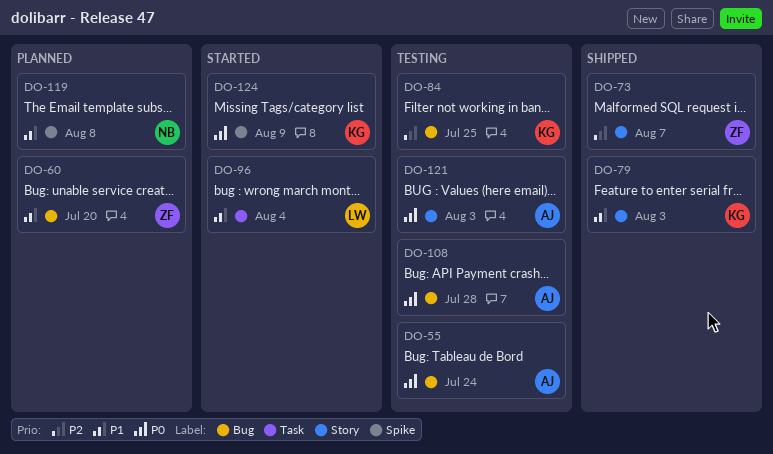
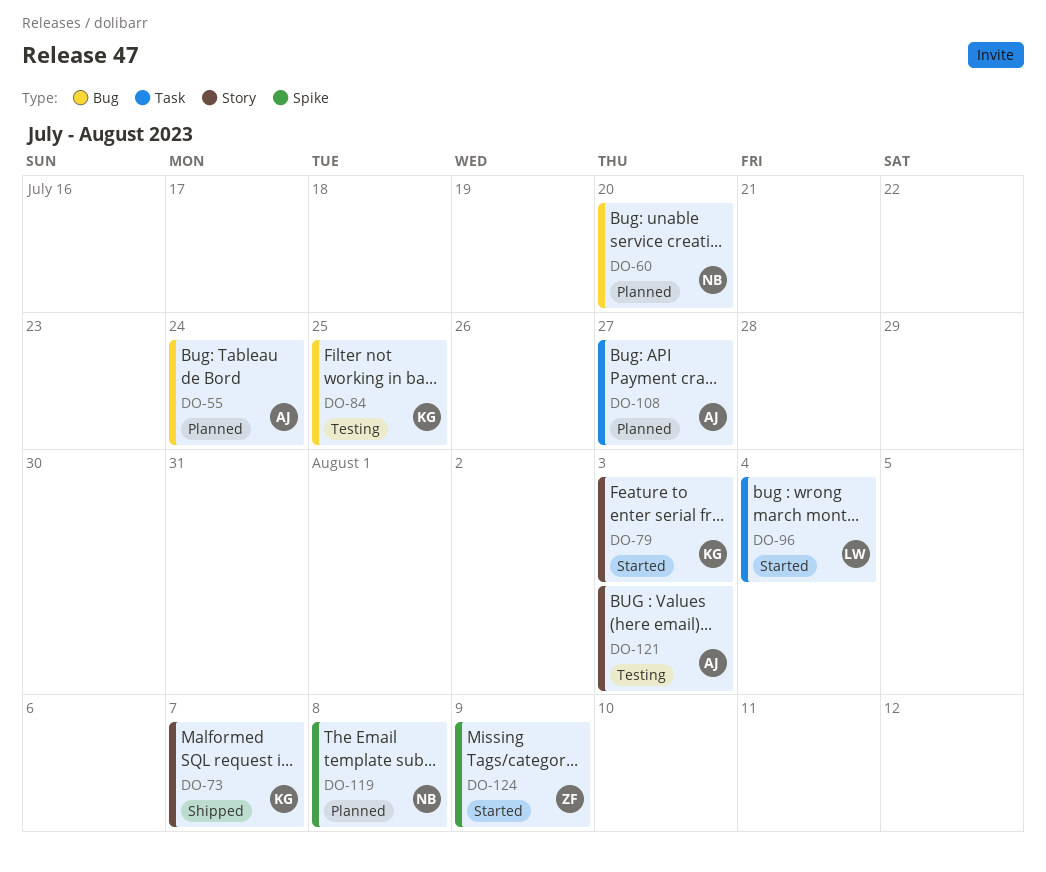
DO-55, status: Testing -> Planned
DO-60, owner: ZF -> NB
DO-73, owner: ZF -> KG
DO-79, status: Shipped -> Started
DO-108, status: Testing -> Planned
DO-108, label: Bug -> Task
DO-108, due: Jul 28 -> Jul 27
DO-124, owner: KG -> ZF

